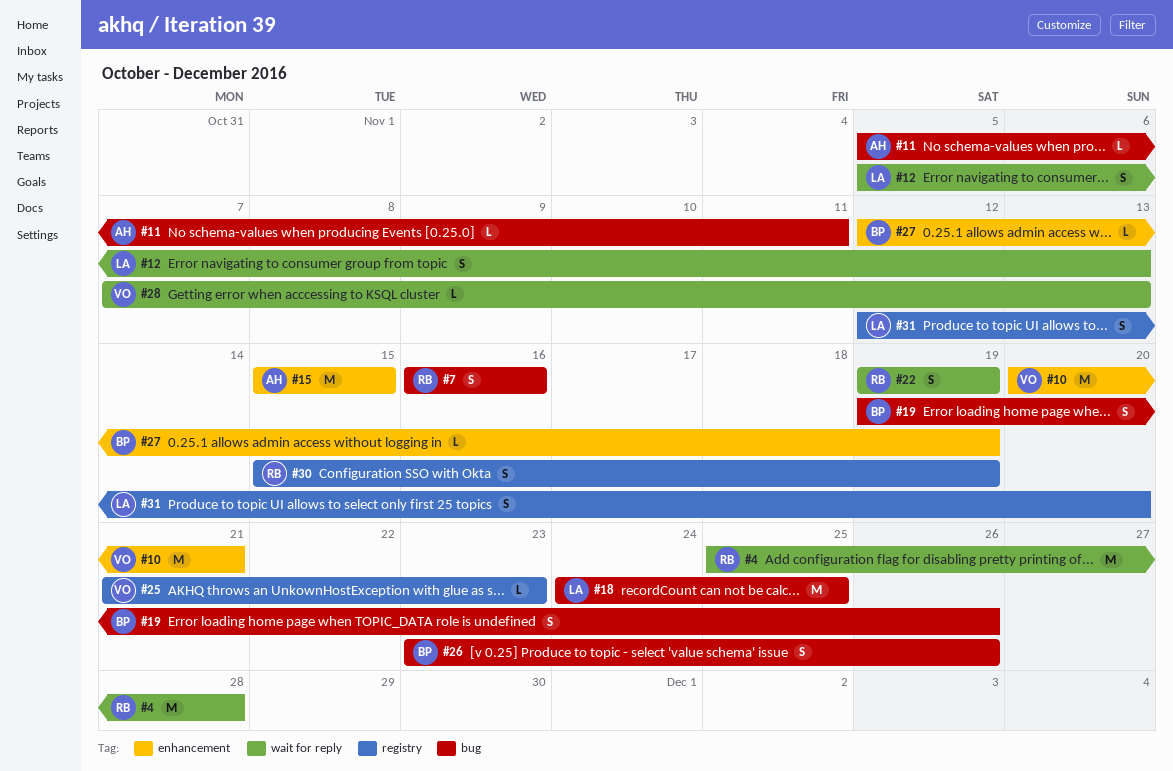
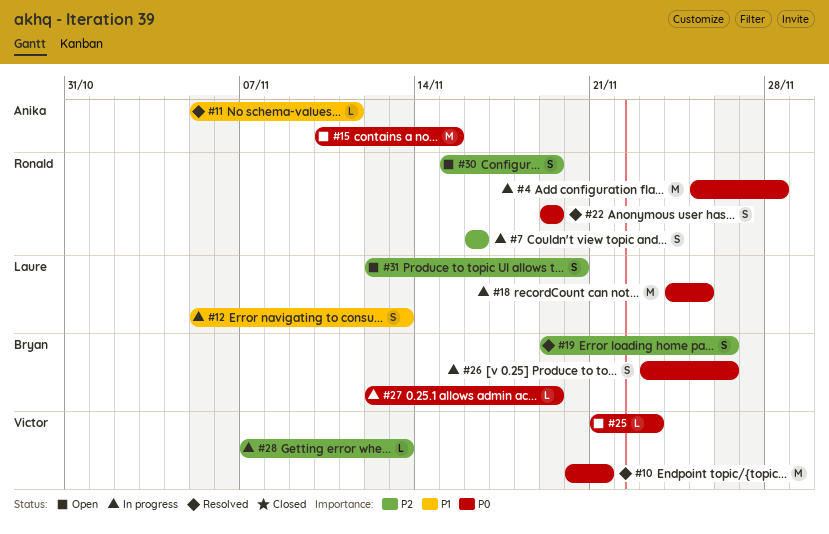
#15, start: Nov 15 -> Nov 10

